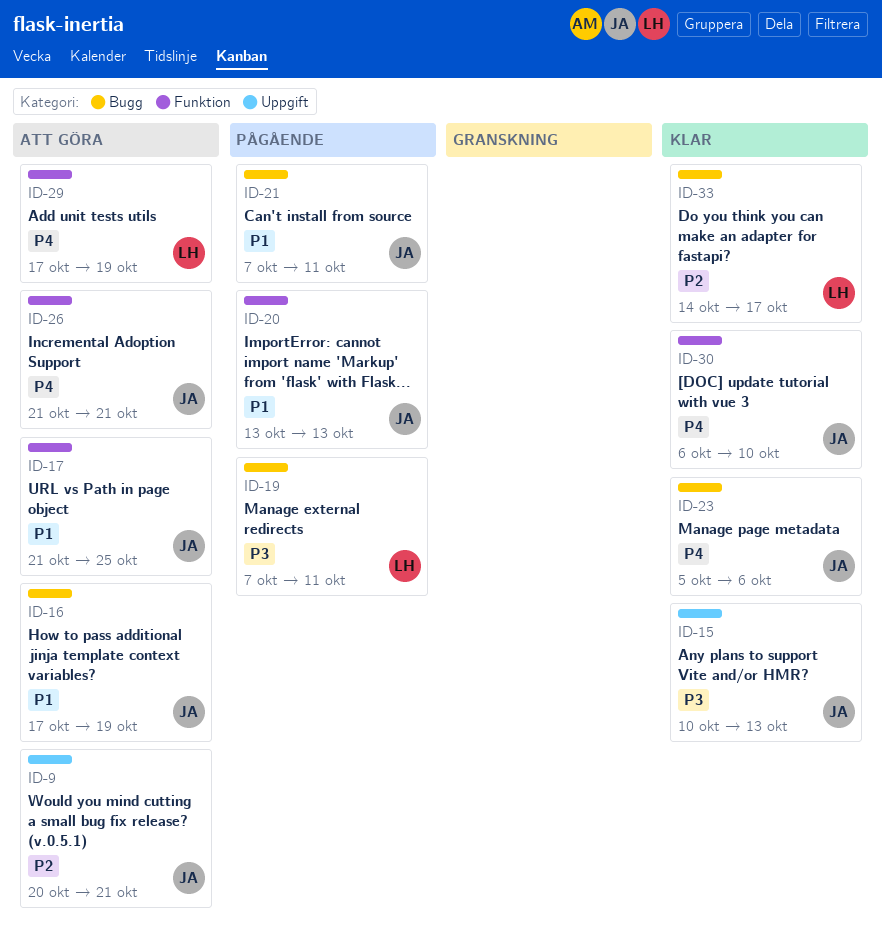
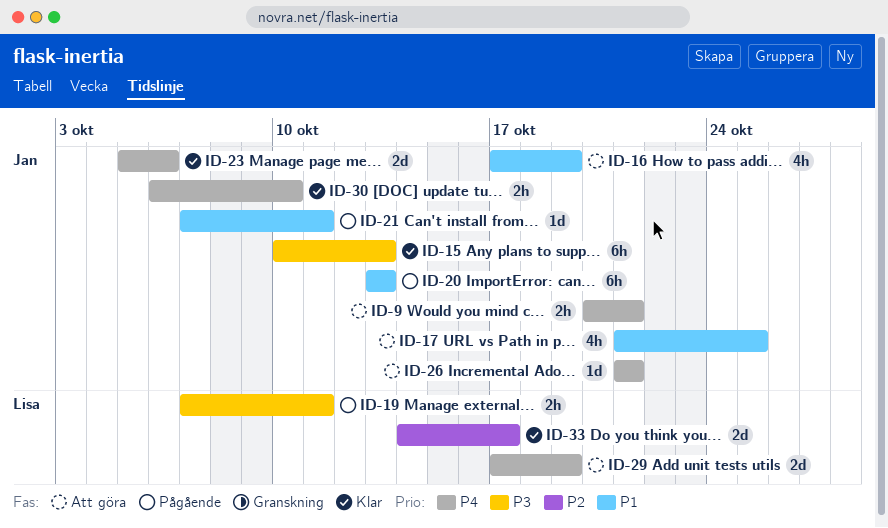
ID-9, priority: P2 -> P4

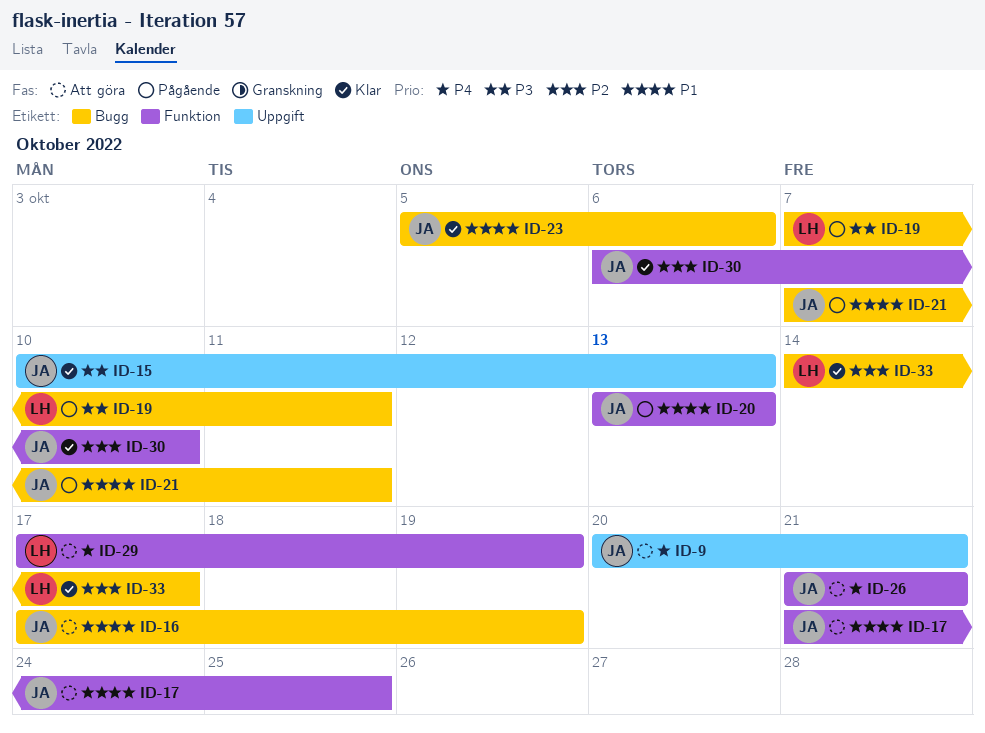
ID-23, priority: P4 -> P1
ID-30, priority: P4 -> P2

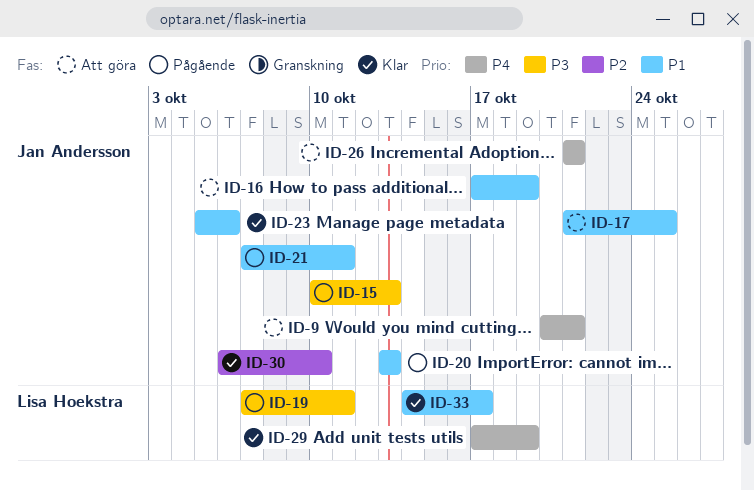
ID-15, status: Klar -> Pågående
ID-29, status: Att göra -> Klar
ID-33, priority: P2 -> P1

